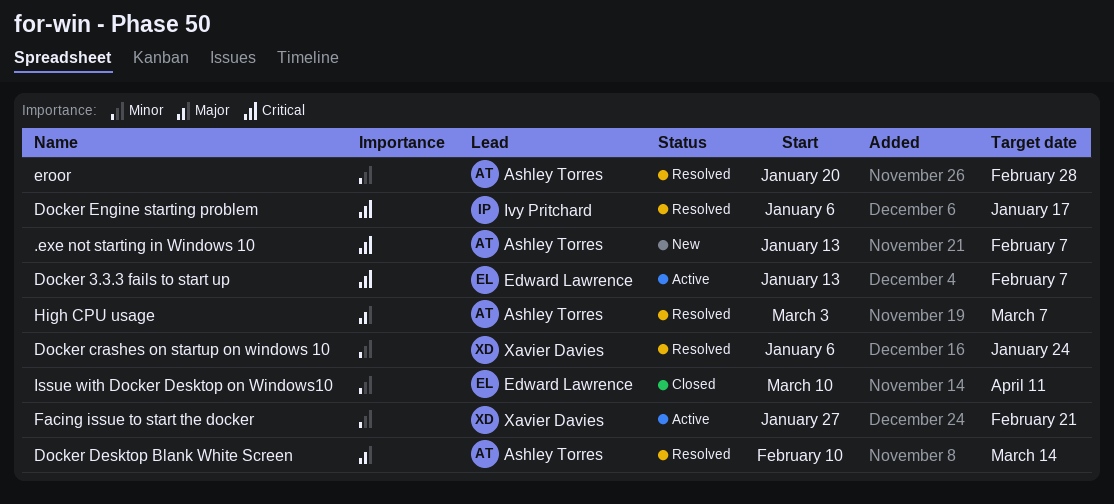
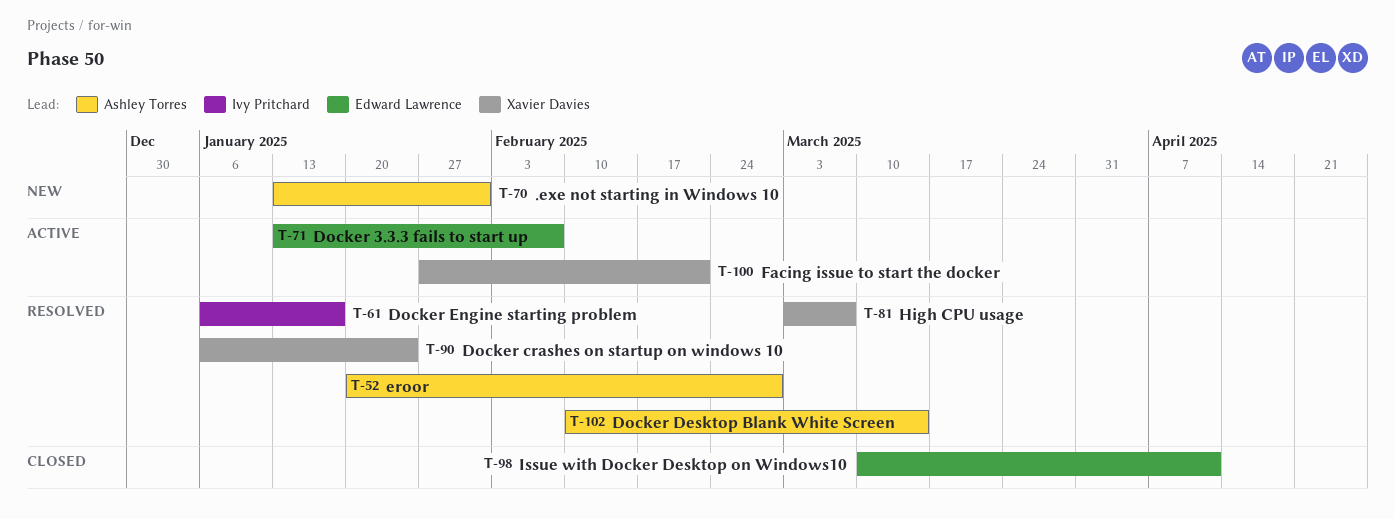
.exe not starting in Windows 10, due: Feb 7 -> Jan 31
High CPU usage, owner: Ashley Torres -> Xavier Davies

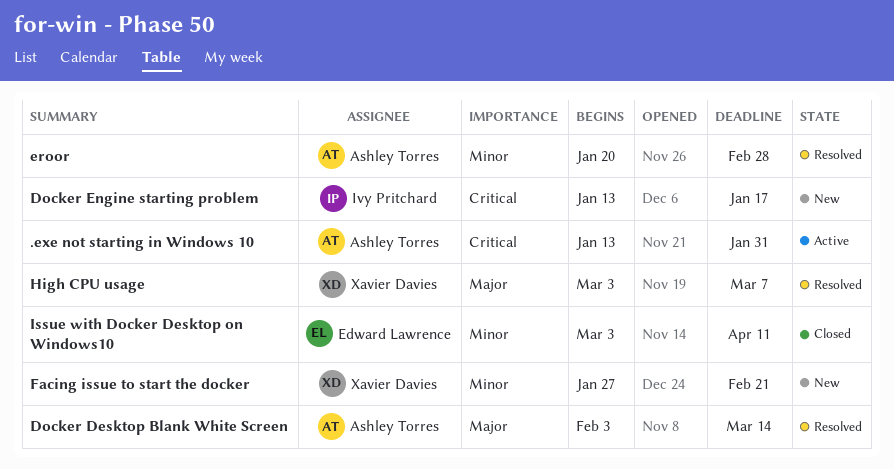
.exe not starting in Windows 10, status: New -> Active
Docker 3.3.3 fails to start up: present -> none
Docker crashes on startup on windows 10: present -> none
Docker Desktop Blank White Screen, start: Feb 10 -> Feb 3
Docker Engine starting problem, status: Resolved -> New
Docker Engine starting problem, start: Jan 6 -> Jan 13
Facing issue to start the docker, status: Active -> New
Issue with Docker Desktop on Windows10, start: Mar 10 -> Mar 3

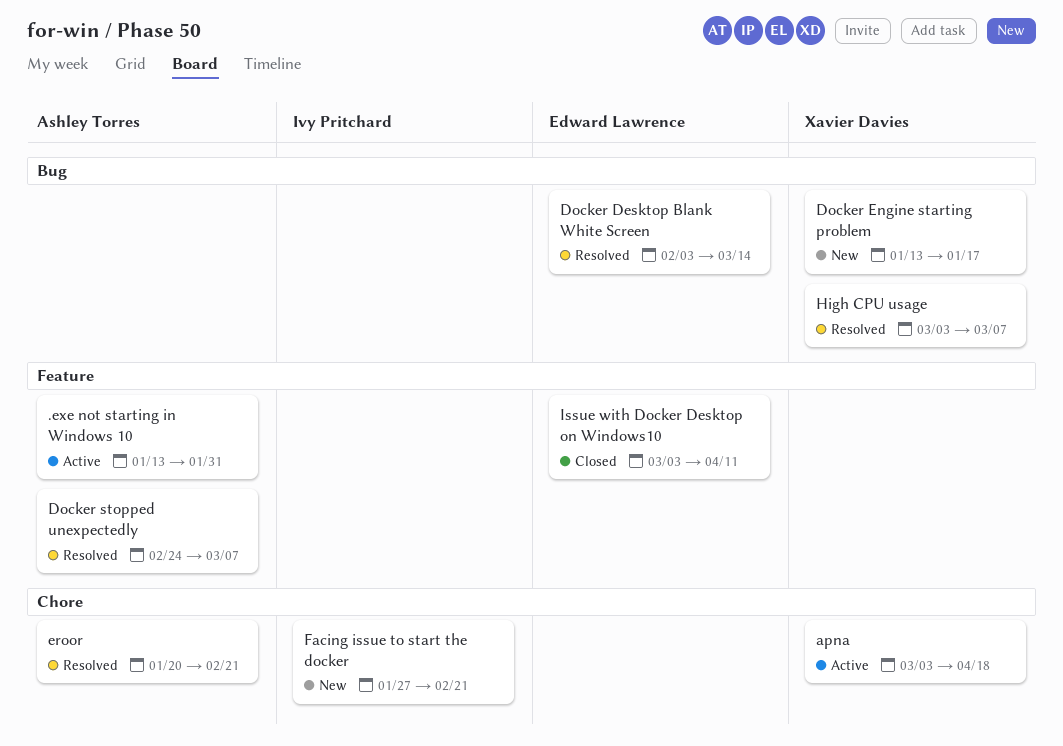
apna: none -> present
Docker Desktop Blank White Screen, owner: Ashley Torres -> Edward Lawrence
Docker Engine starting problem, owner: Ivy Pritchard -> Xavier Davies
Docker stopped unexpectedly: none -> present
eroor, due: Feb 28 -> Feb 21
Facing issue to start the docker, owner: Xavier Davies -> Ivy Pritchard

